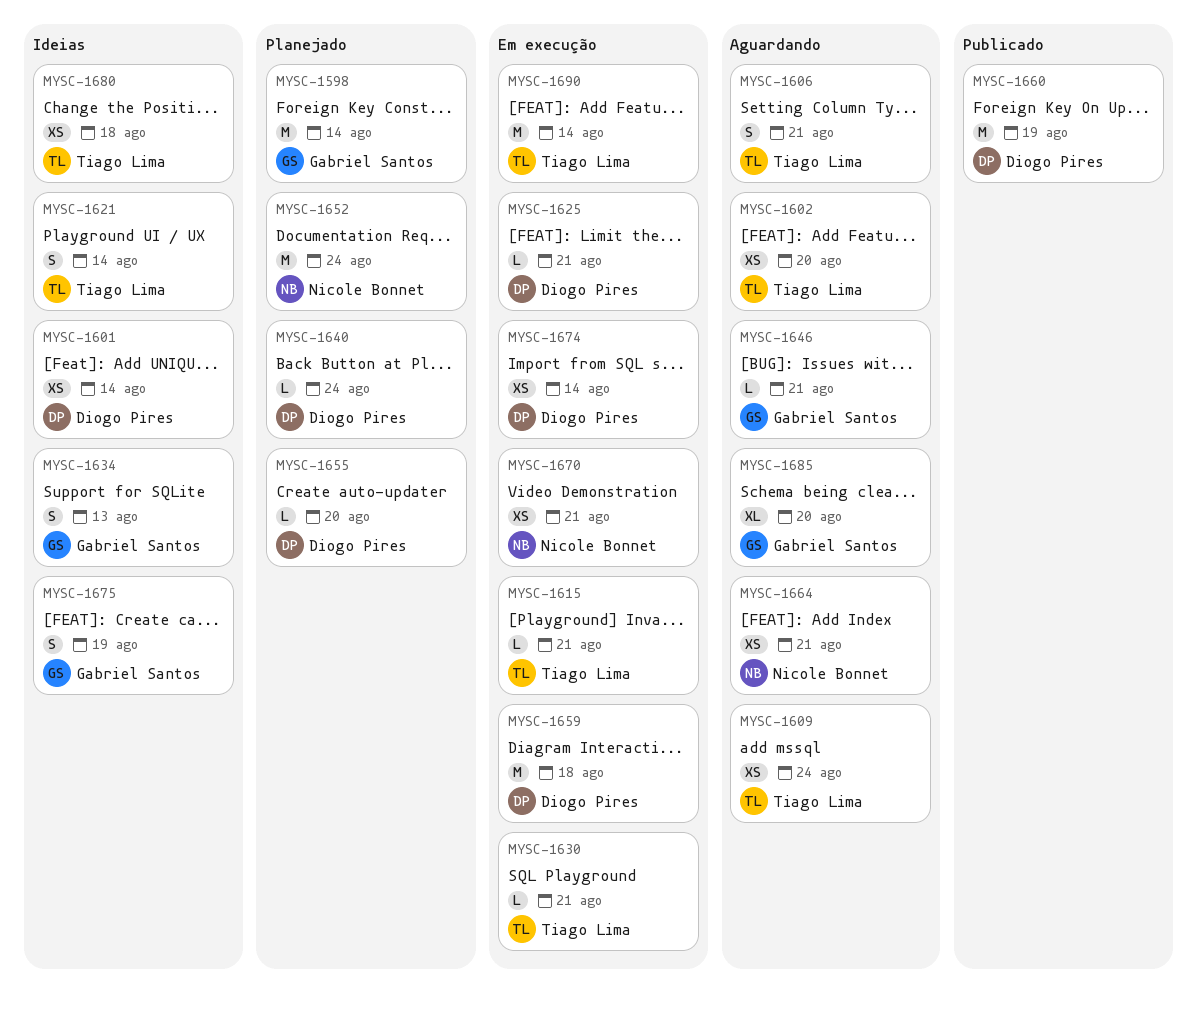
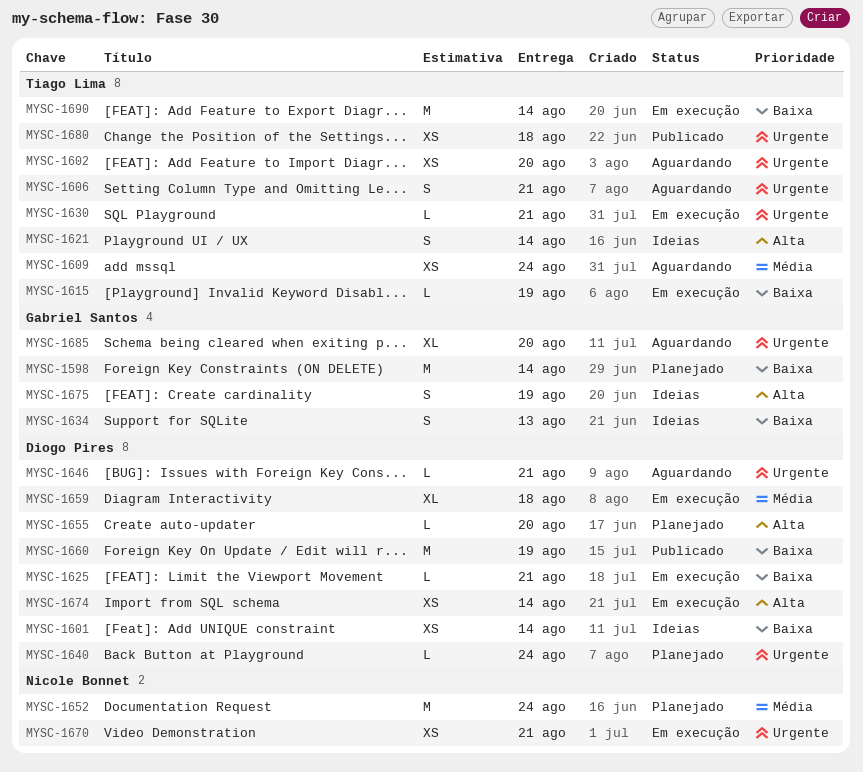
MYSC-1615, due: Aug 21 -> Aug 19
MYSC-1646, owner: Gabriel Santos -> Diogo Pires
MYSC-1659, estimate: M -> XL
MYSC-1664: present -> none
MYSC-1680, status: Ideias -> Publicado

